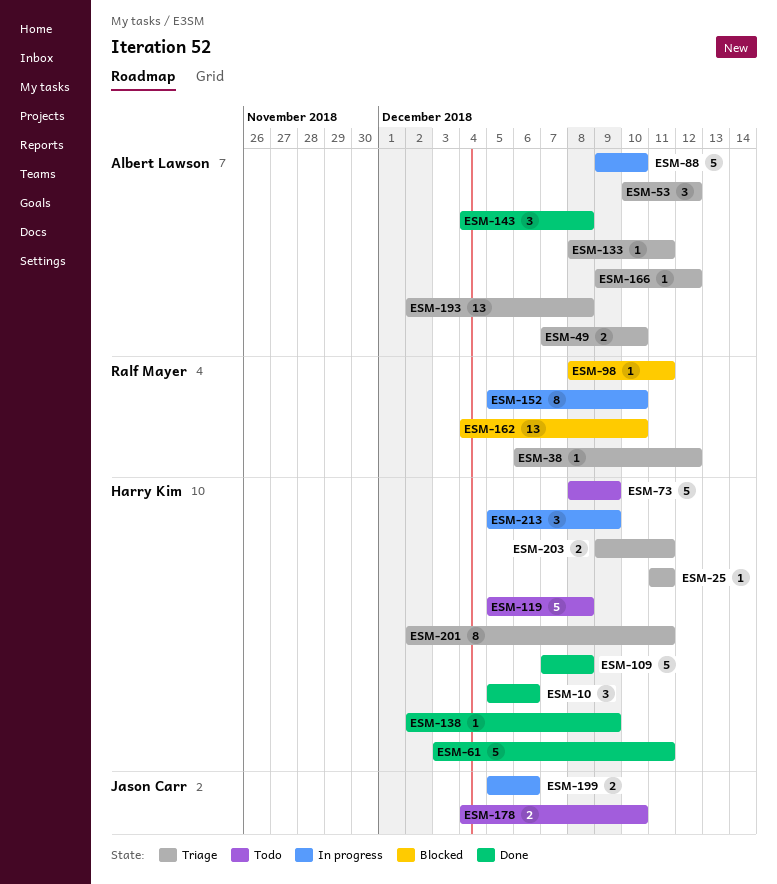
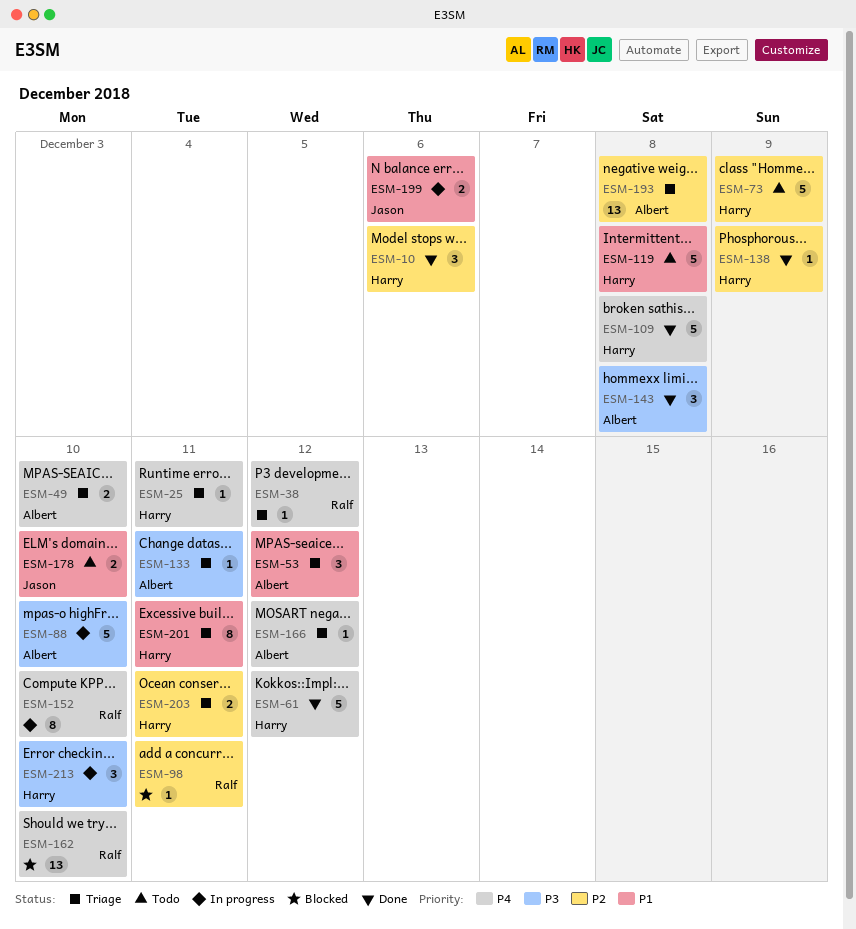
ESM-61, due: Dec 11 -> Dec 12
ESM-213, due: Dec 9 -> Dec 10

